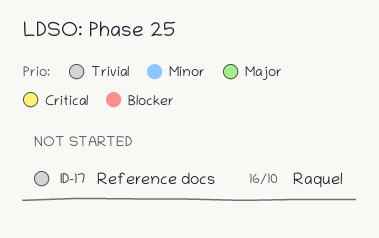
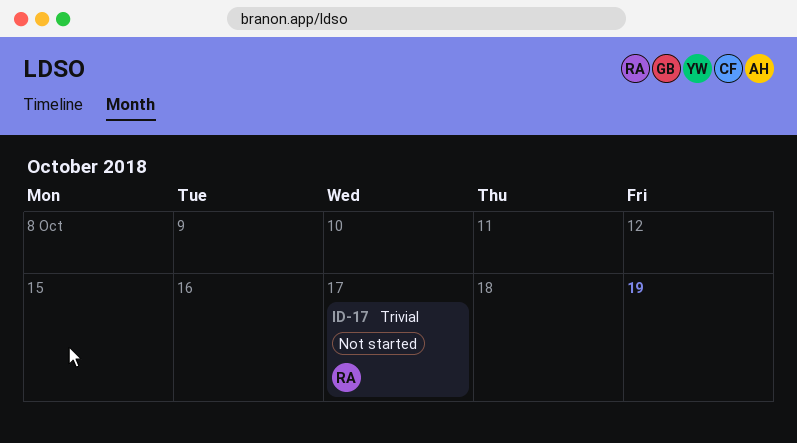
ID-17, due: Oct 16 -> Oct 17

